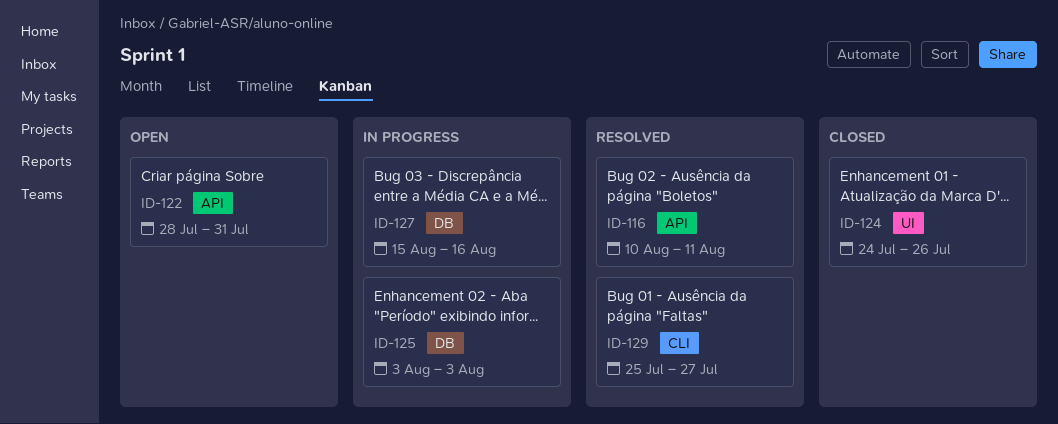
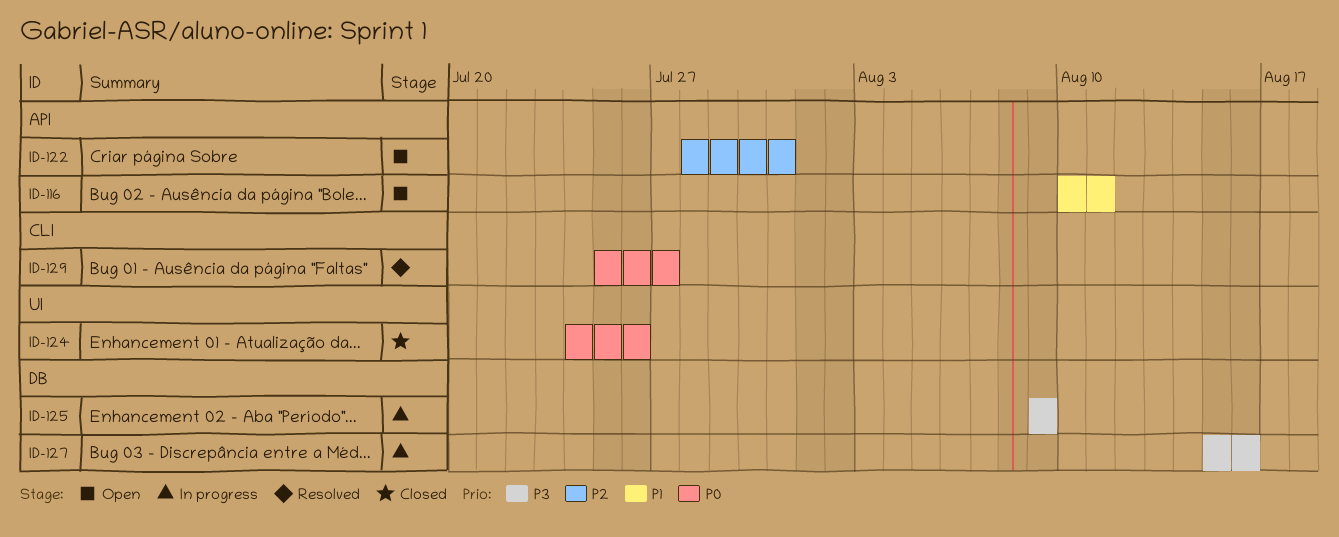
ID-116, status: Resolved -> Open
ID-125, start: Aug 3 -> Aug 9
ID-125, due: Aug 3 -> Aug 9

